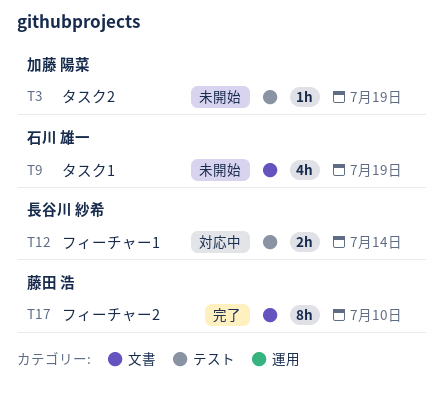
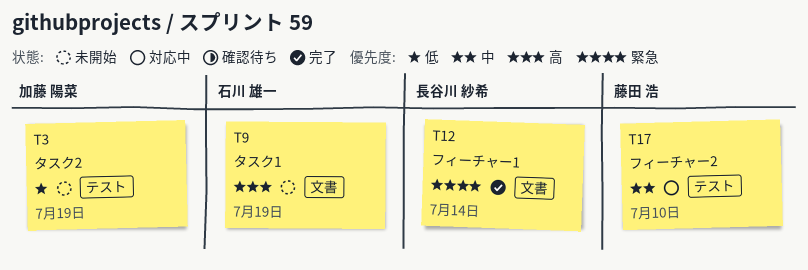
T12, status: 対応中 -> 完了
T12, label: テスト -> 文書
T17, status: 完了 -> 対応中
T17, label: 文書 -> テスト

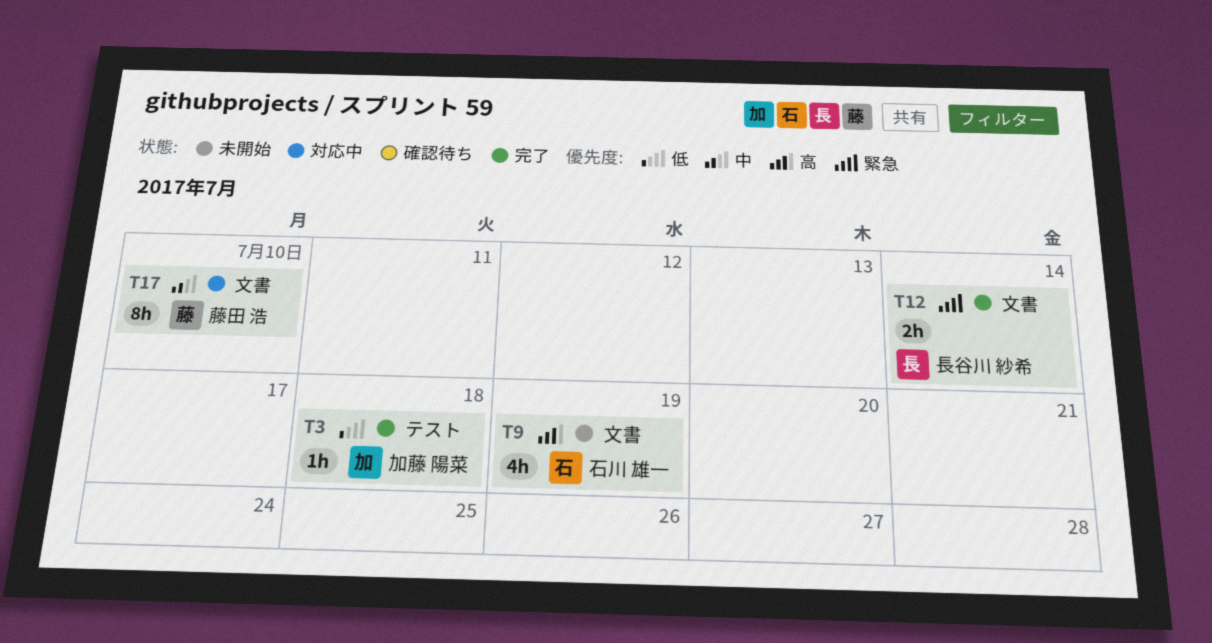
T3, status: 未開始 -> 完了
T3, due: Jul 19 -> Jul 18
T17, label: テスト -> 文書

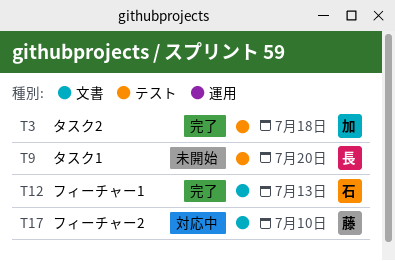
T9, owner: 石川 雄一 -> 長谷川 紗希
T9, label: 文書 -> テスト
T9, due: Jul 19 -> Jul 20
T12, owner: 長谷川 紗希 -> 石川 雄一
T12, due: Jul 14 -> Jul 13

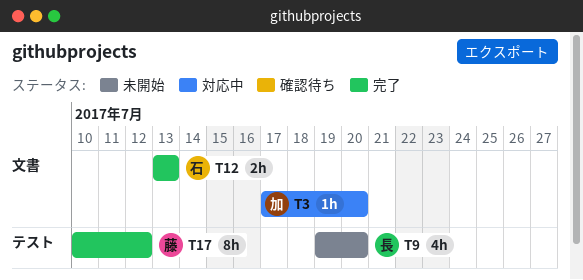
T3, status: 完了 -> 対応中
T3, label: テスト -> 文書
T3, due: Jul 18 -> Jul 20
T17, status: 対応中 -> 完了
T17, label: 文書 -> テスト
T17, due: Jul 10 -> Jul 12

